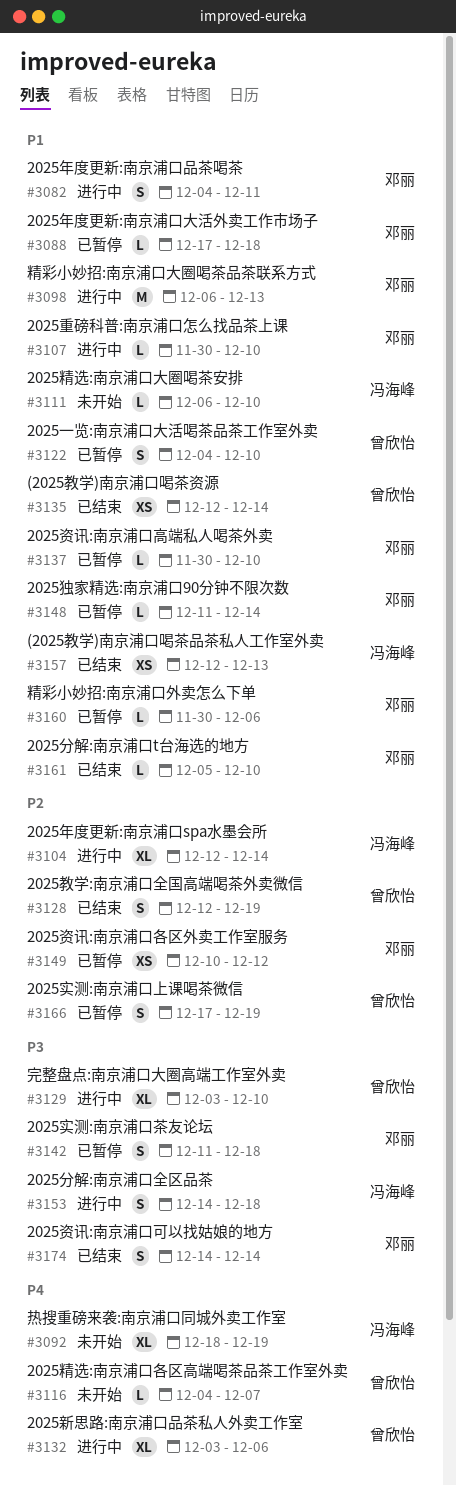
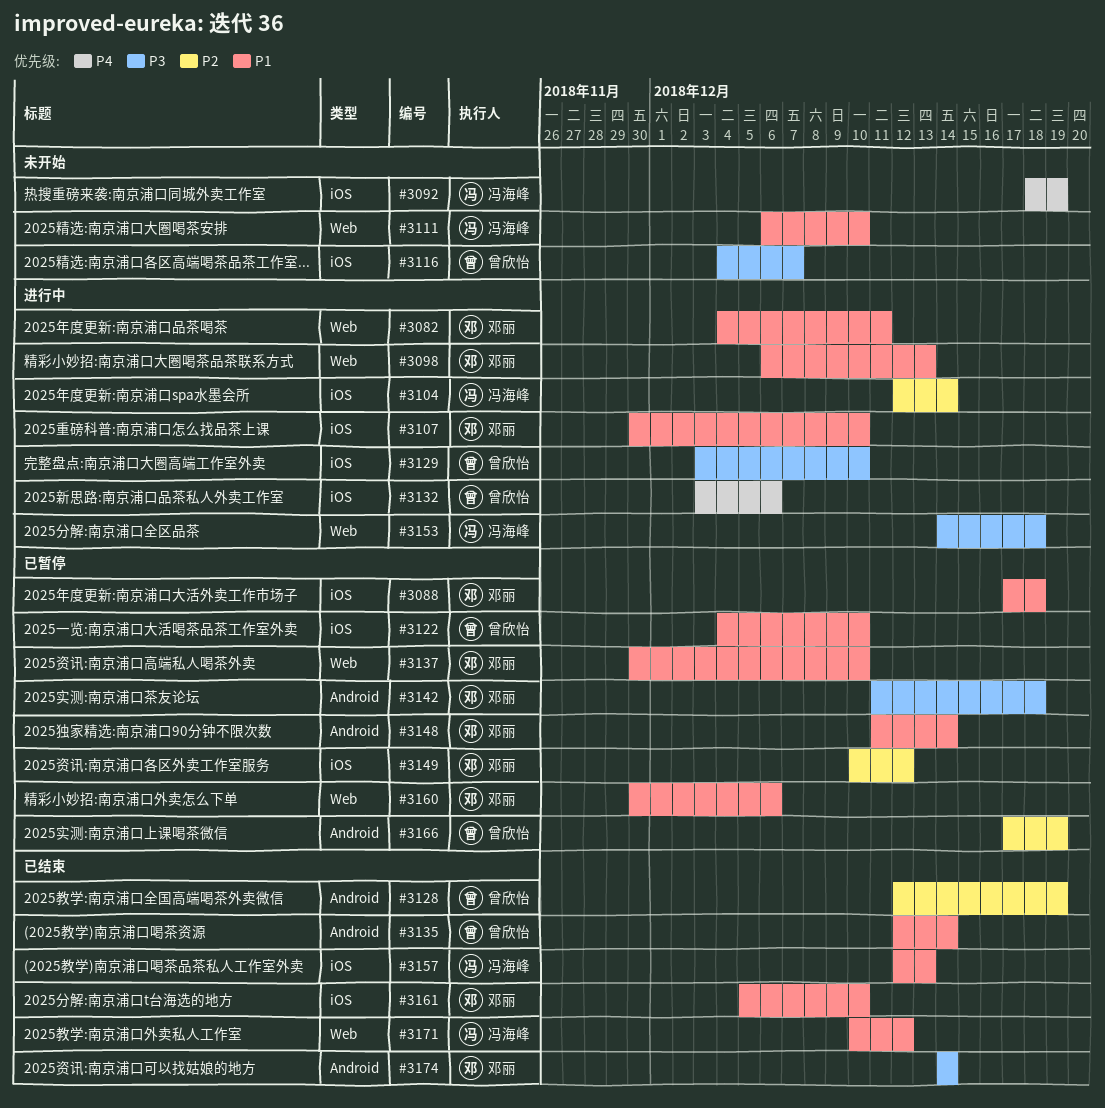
#3116, priority: P4 -> P3
#3171: none -> present

